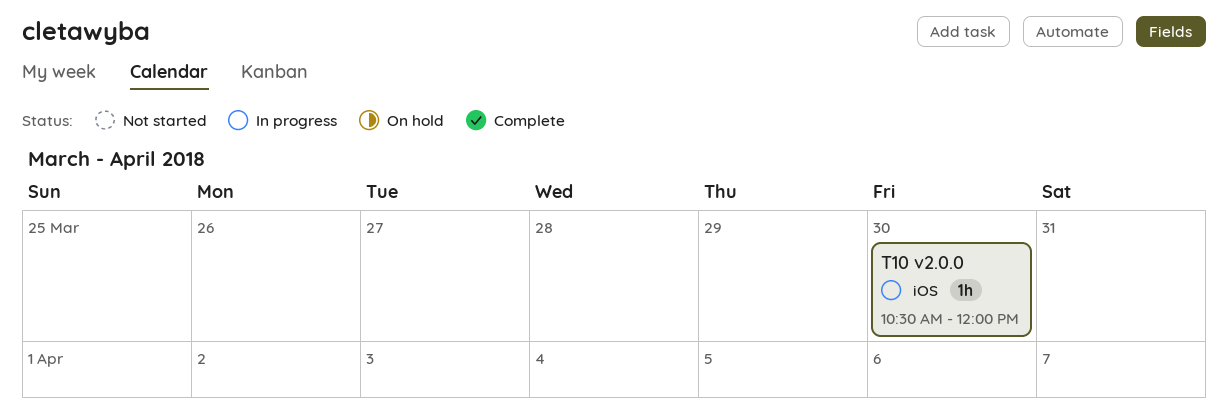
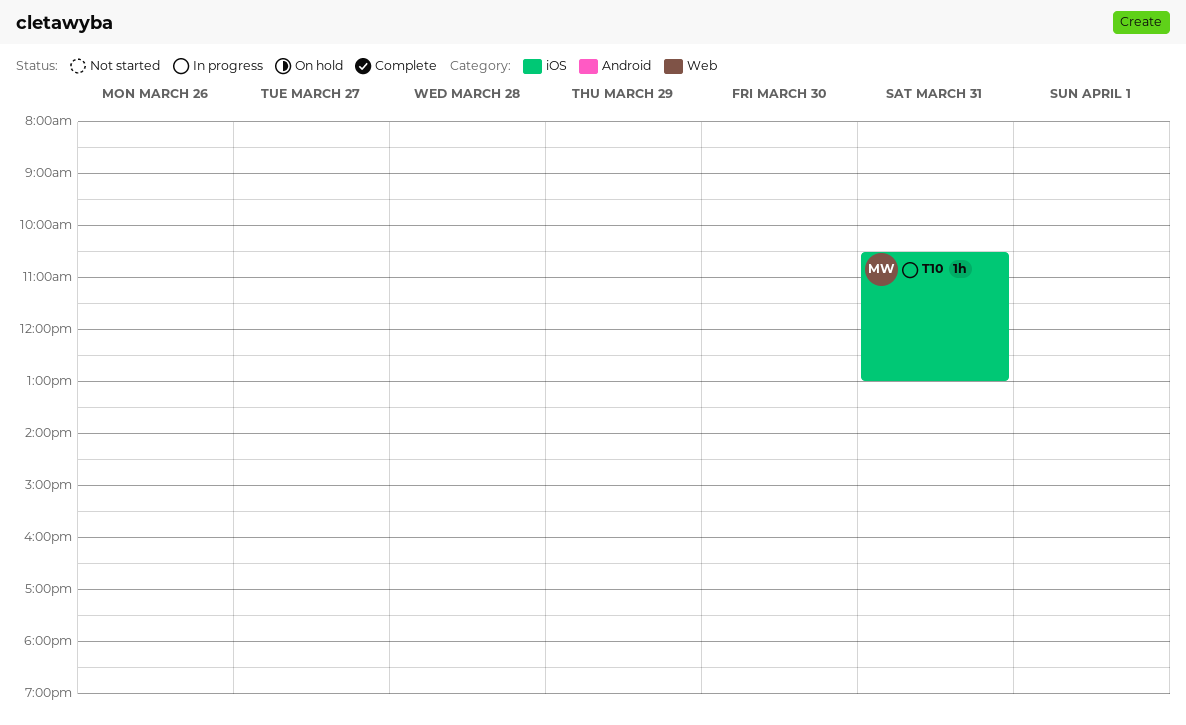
T10, day: Mar 30 -> Mar 31
T10, ends: 12:00 -> 13:00

